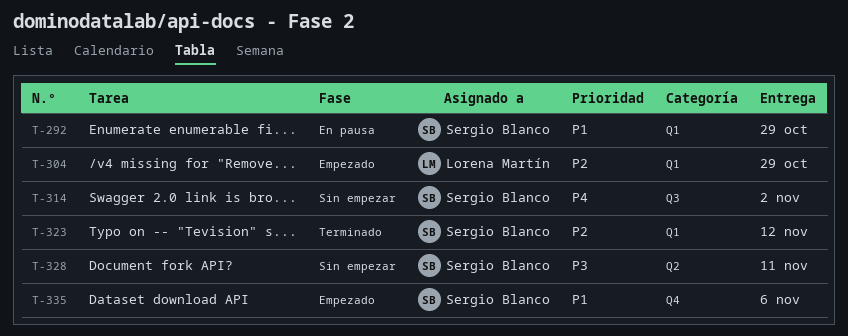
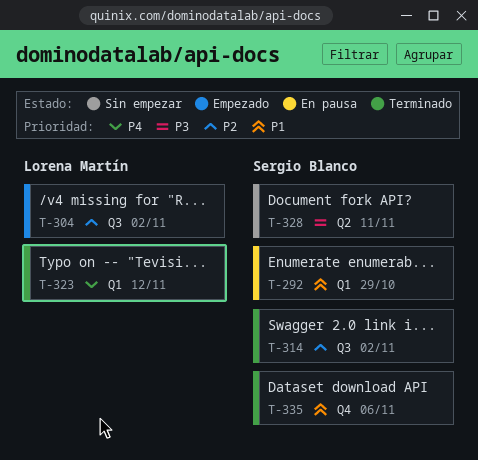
T-304, label: Q1 -> Q3
T-304, due: Oct 29 -> Nov 2
T-314, status: Sin empezar -> Terminado
T-314, priority: P4 -> P2
T-323, owner: Sergio Blanco -> Lorena Martín
T-323, priority: P2 -> P4
T-335, status: Empezado -> Terminado

